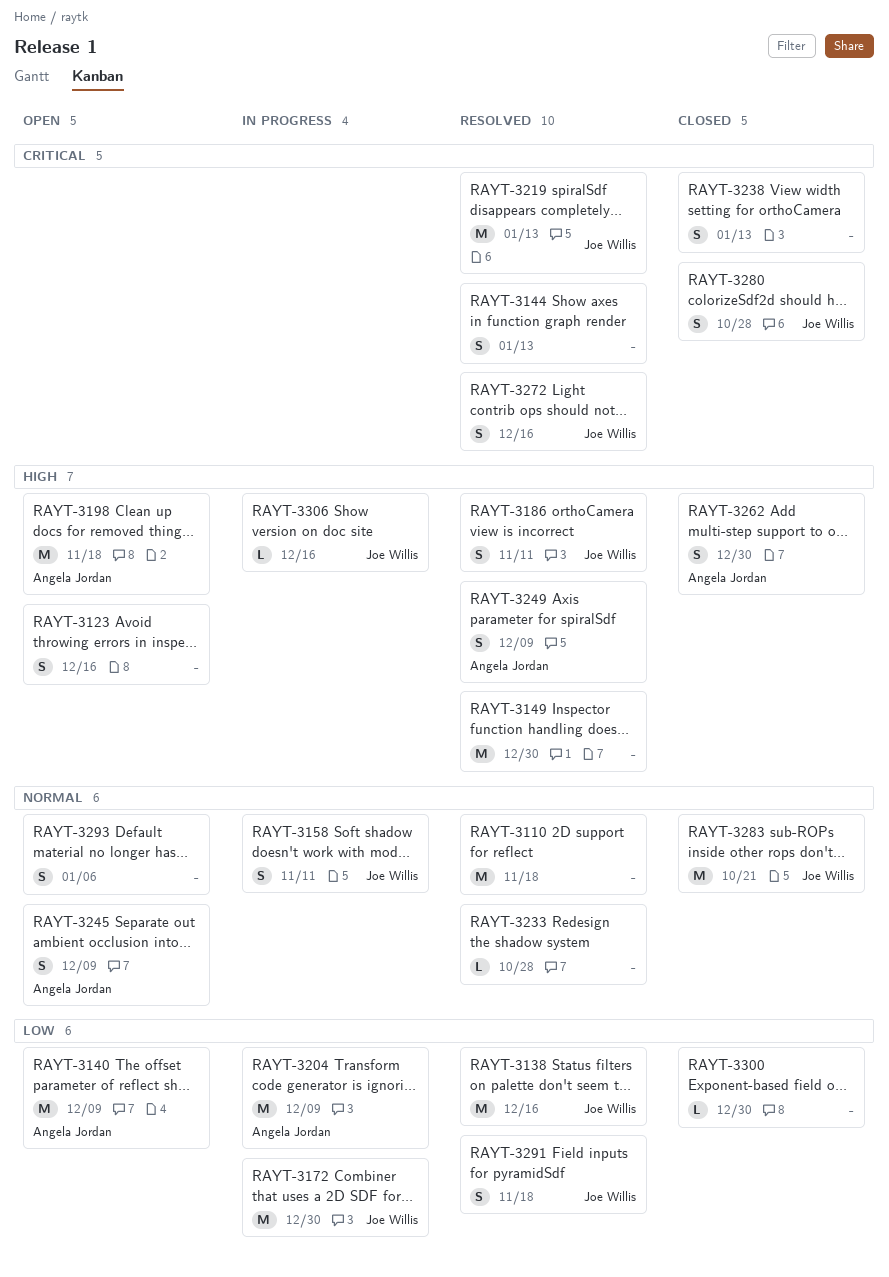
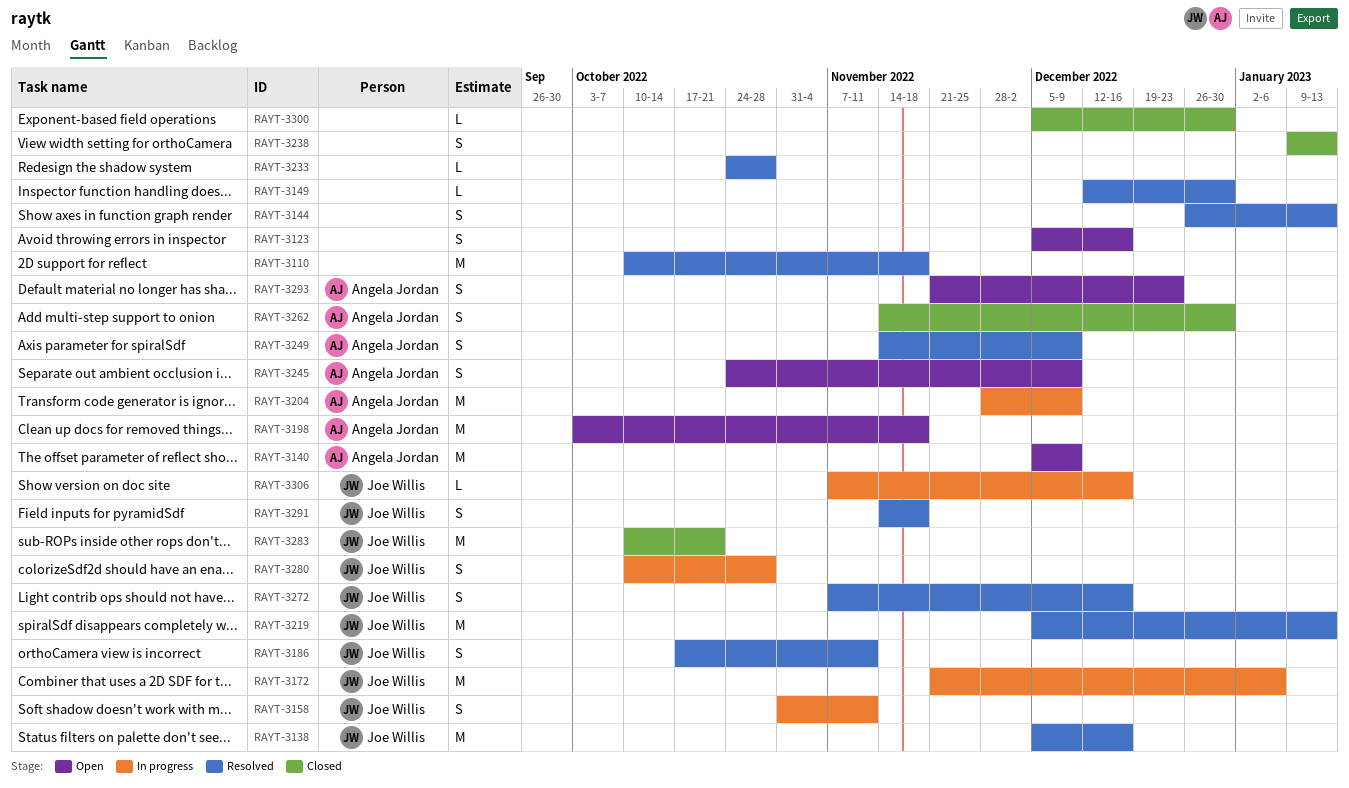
RAYT-3149, estimate: M -> L
RAYT-3172, due: Dec 30 -> Jan 6
RAYT-3280, status: Closed -> In progress
RAYT-3293, owner: none -> Angela Jordan
RAYT-3293, due: Jan 6 -> Dec 23

